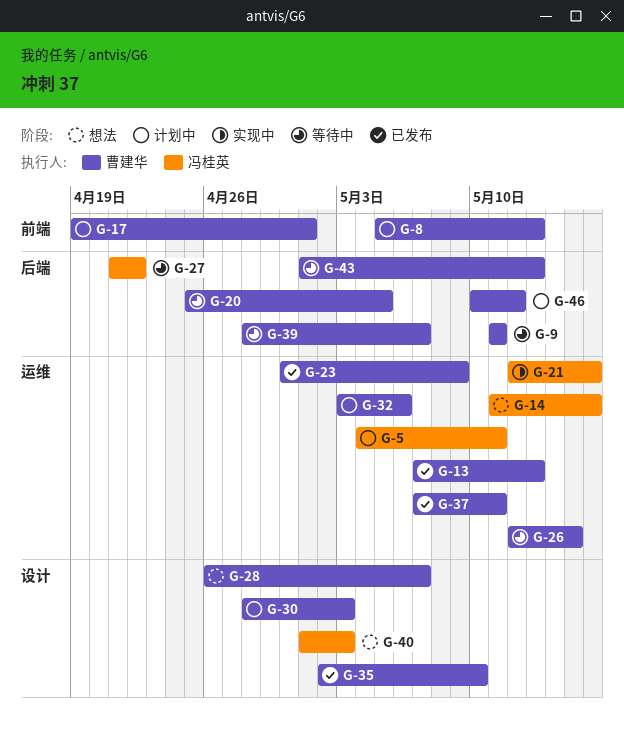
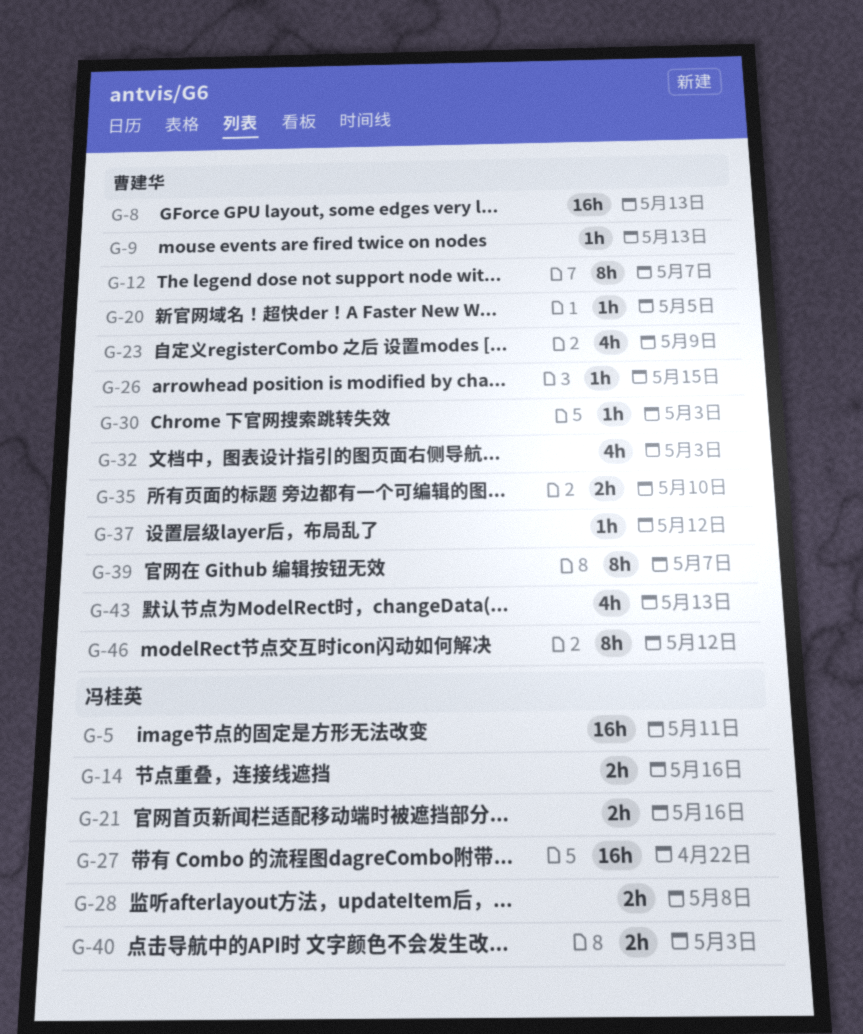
G-9, due: May 11 -> May 13
G-12: none -> present
G-13: present -> none
G-17: present -> none
G-28, owner: 曹建华 -> 冯桂英
G-28, due: May 7 -> May 8
G-32, due: May 6 -> May 3
G-37, due: May 11 -> May 12

